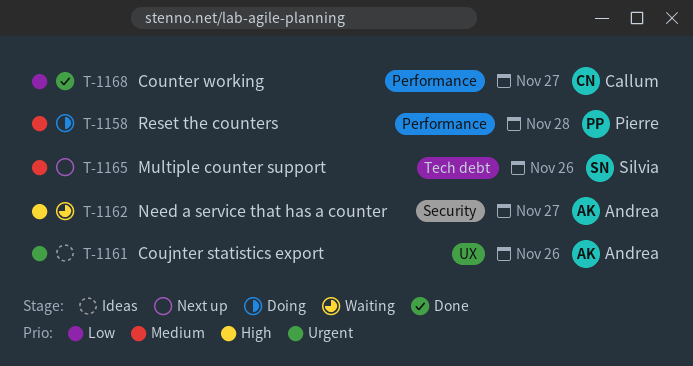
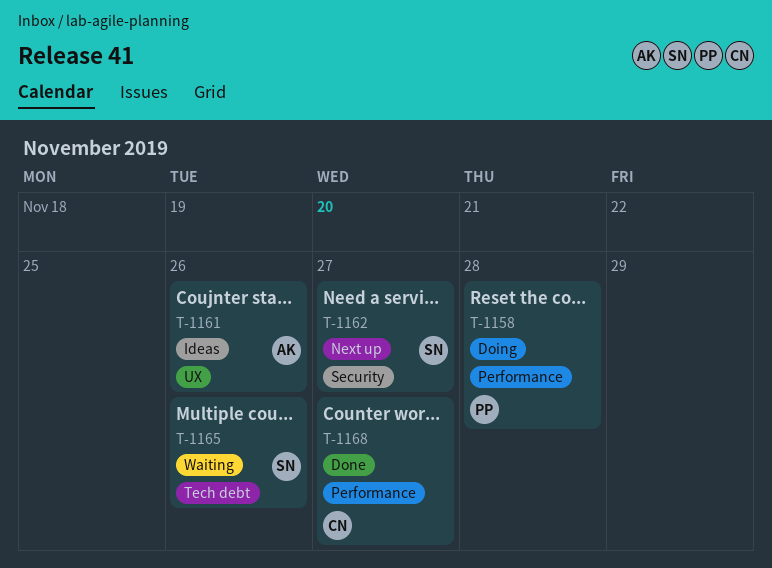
T-1162, status: Waiting -> Next up
T-1162, owner: Andrea -> Silvia
T-1165, status: Next up -> Waiting

